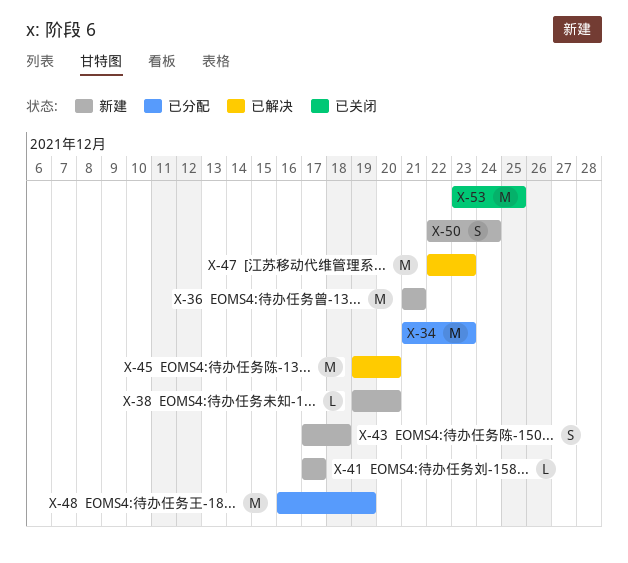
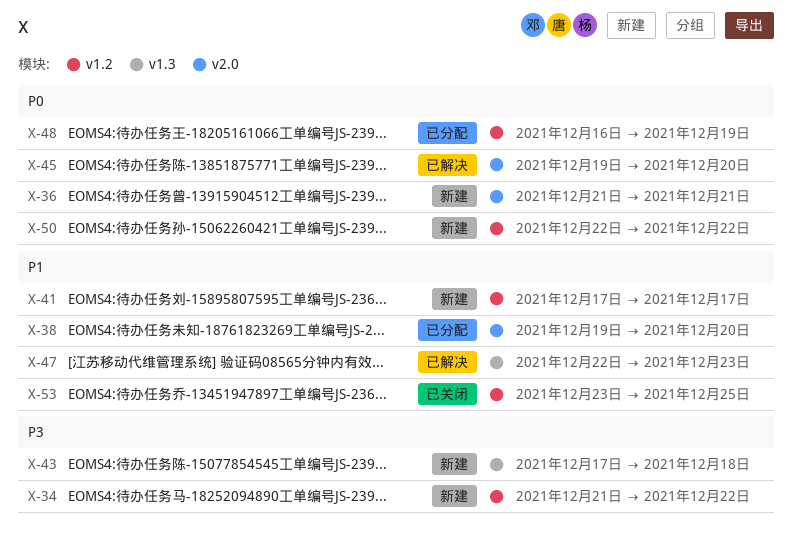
X-34, status: 已分配 -> 新建
X-34, due: Dec 23 -> Dec 22
X-38, status: 新建 -> 已分配
X-50, due: Dec 24 -> Dec 22

